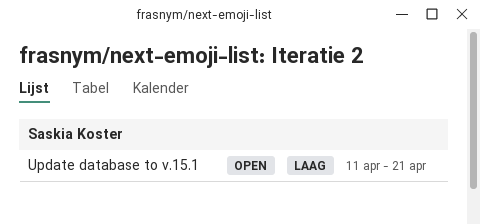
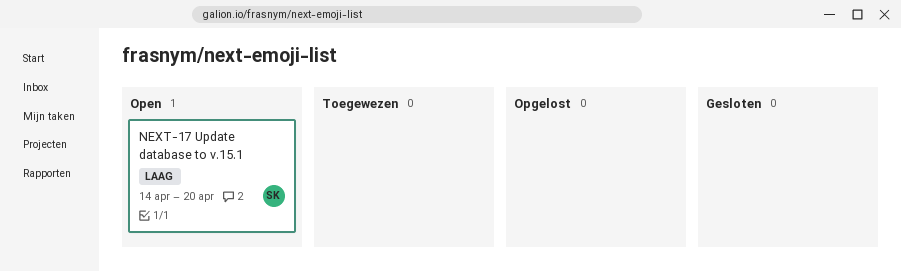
Update database to v.15.1, start: Apr 11 -> Apr 14
Update database to v.15.1, due: Apr 21 -> Apr 20

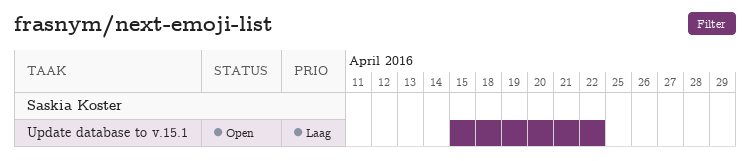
Update database to v.15.1, start: Apr 14 -> Apr 15
Update database to v.15.1, due: Apr 20 -> Apr 22

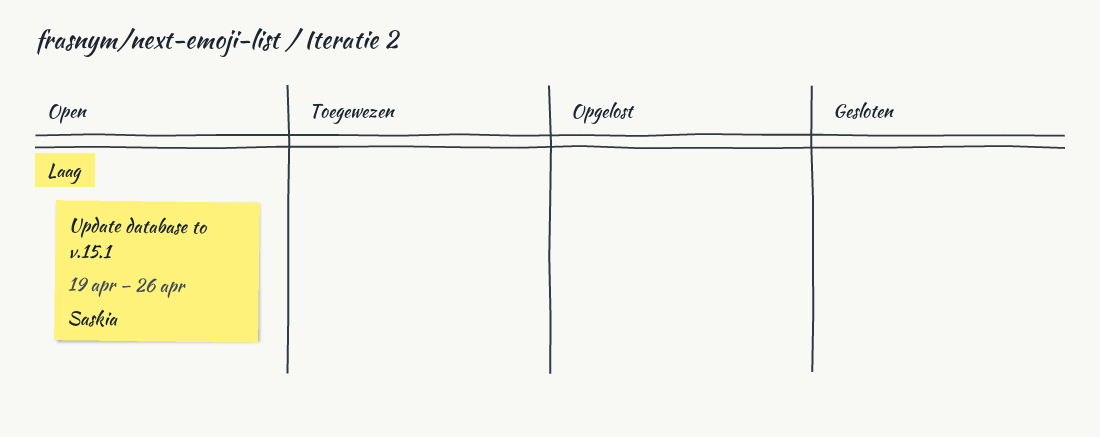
Update database to v.15.1, start: Apr 15 -> Apr 19
Update database to v.15.1, due: Apr 22 -> Apr 26

